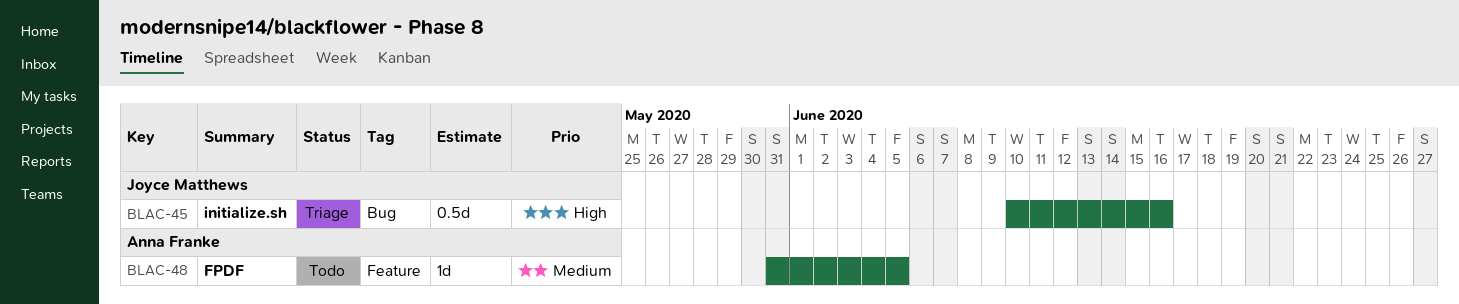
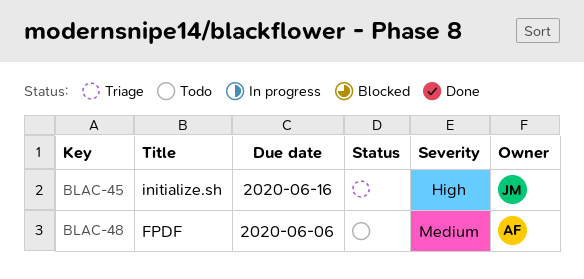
BLAC-48, due: Jun 5 -> Jun 6

